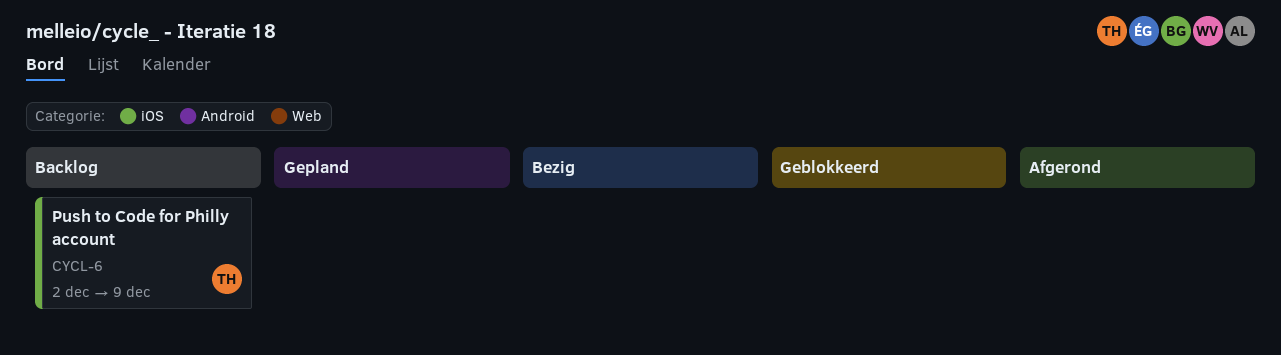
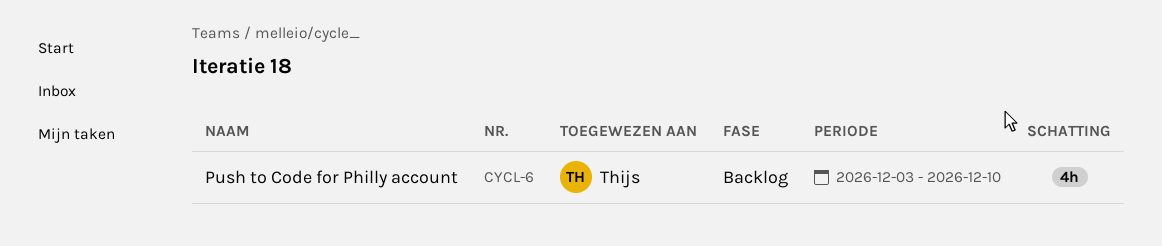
CYCL-6, start: Dec 2 -> Dec 3
CYCL-6, due: Dec 9 -> Dec 10

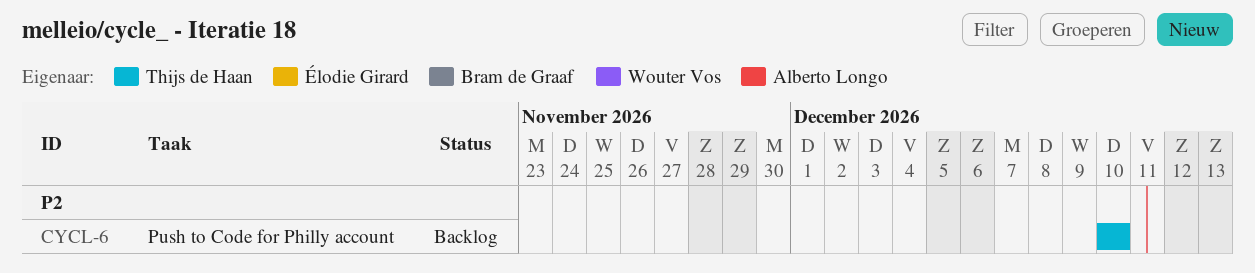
CYCL-6, start: Dec 3 -> Dec 10

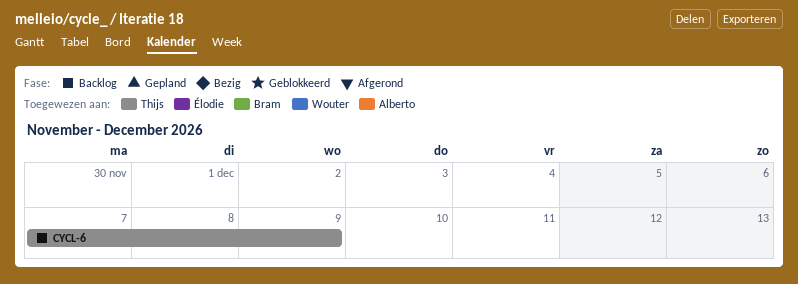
CYCL-6, start: Dec 10 -> Dec 7
CYCL-6, due: Dec 10 -> Dec 9

